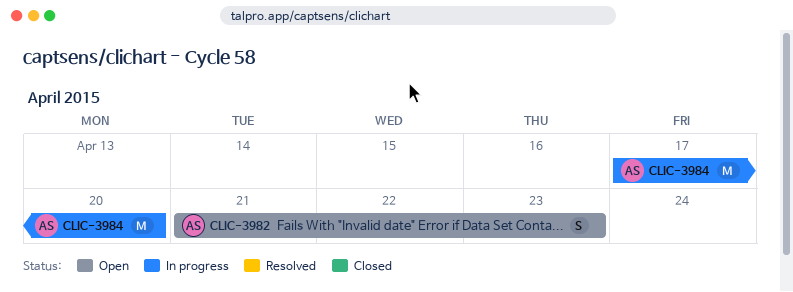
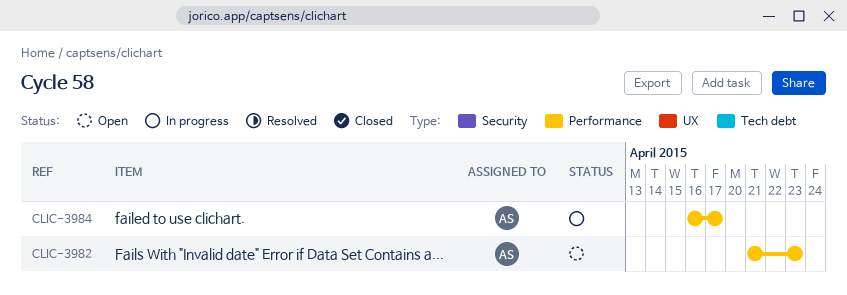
CLIC-3984, start: Apr 17 -> Apr 16
CLIC-3984, due: Apr 20 -> Apr 17

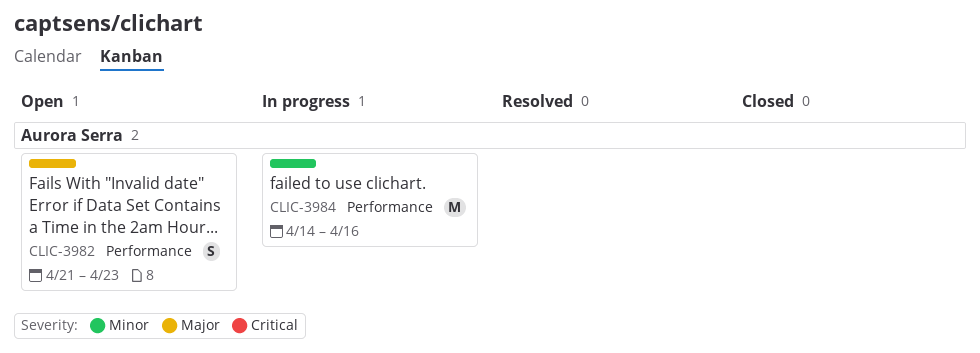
CLIC-3984, start: Apr 16 -> Apr 14
CLIC-3984, due: Apr 17 -> Apr 16

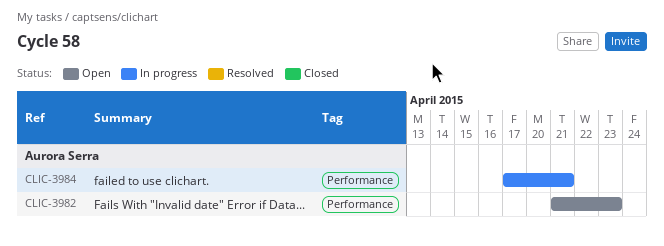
CLIC-3984, start: Apr 14 -> Apr 17
CLIC-3984, due: Apr 16 -> Apr 21

